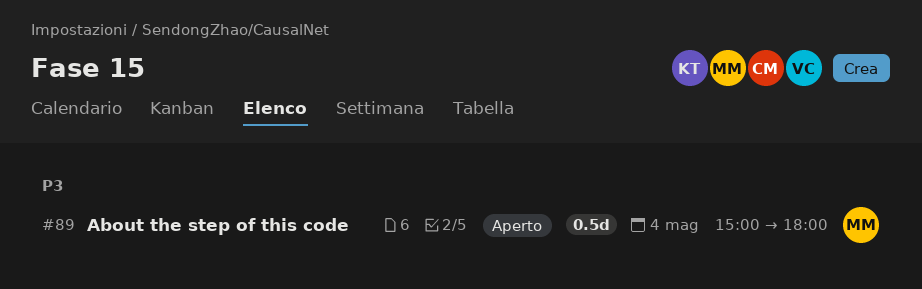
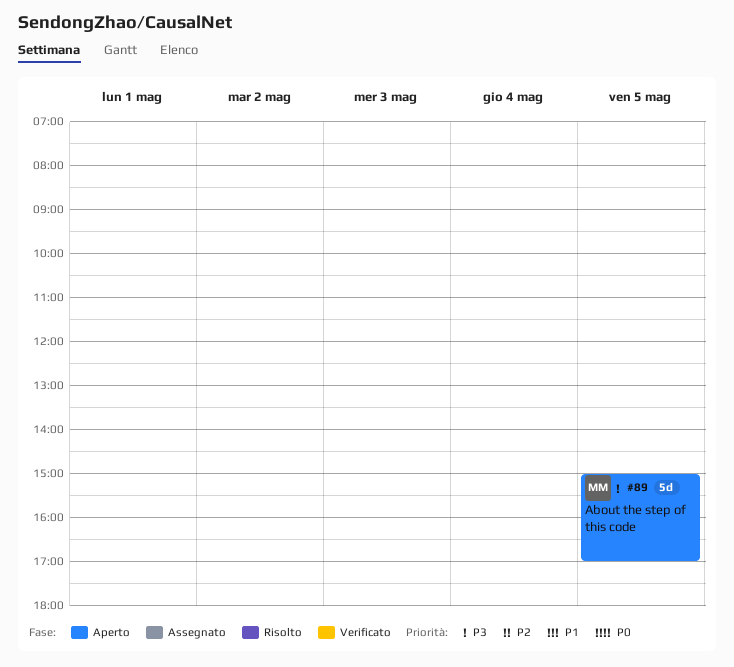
#89, estimate: 0.5d -> 5d
#89, day: May 4 -> May 5
#89, ends: 18:00 -> 17:00

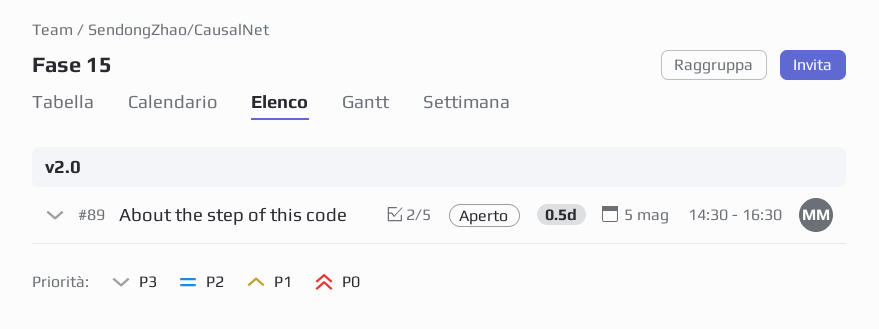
#89, estimate: 5d -> 0.5d
#89, begins: 15:00 -> 14:30
#89, ends: 17:00 -> 16:30

